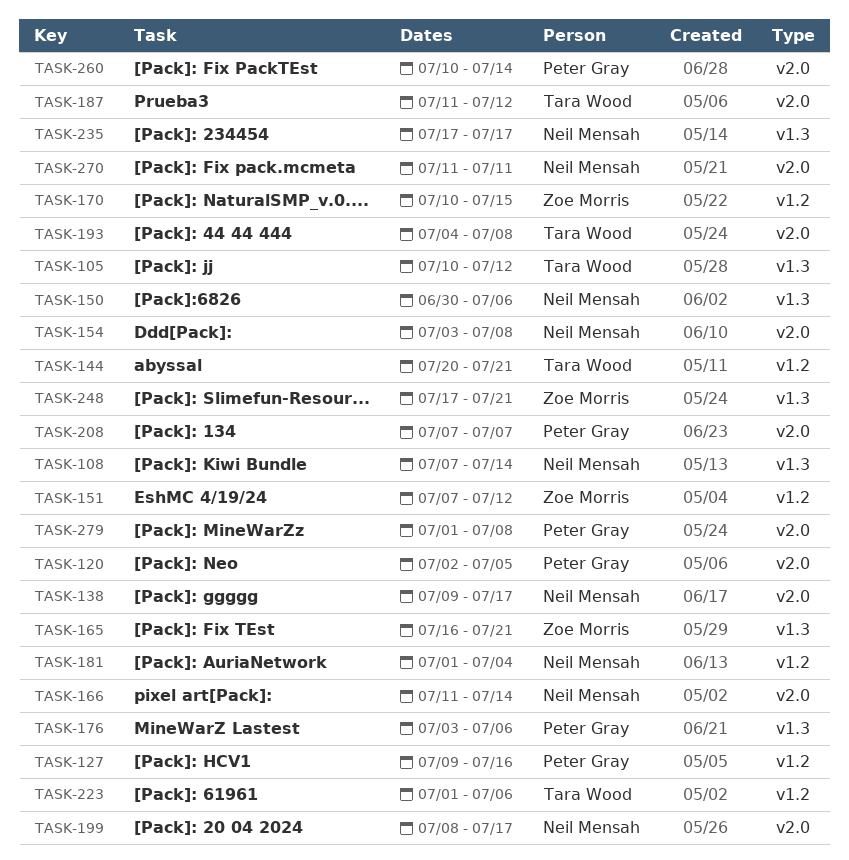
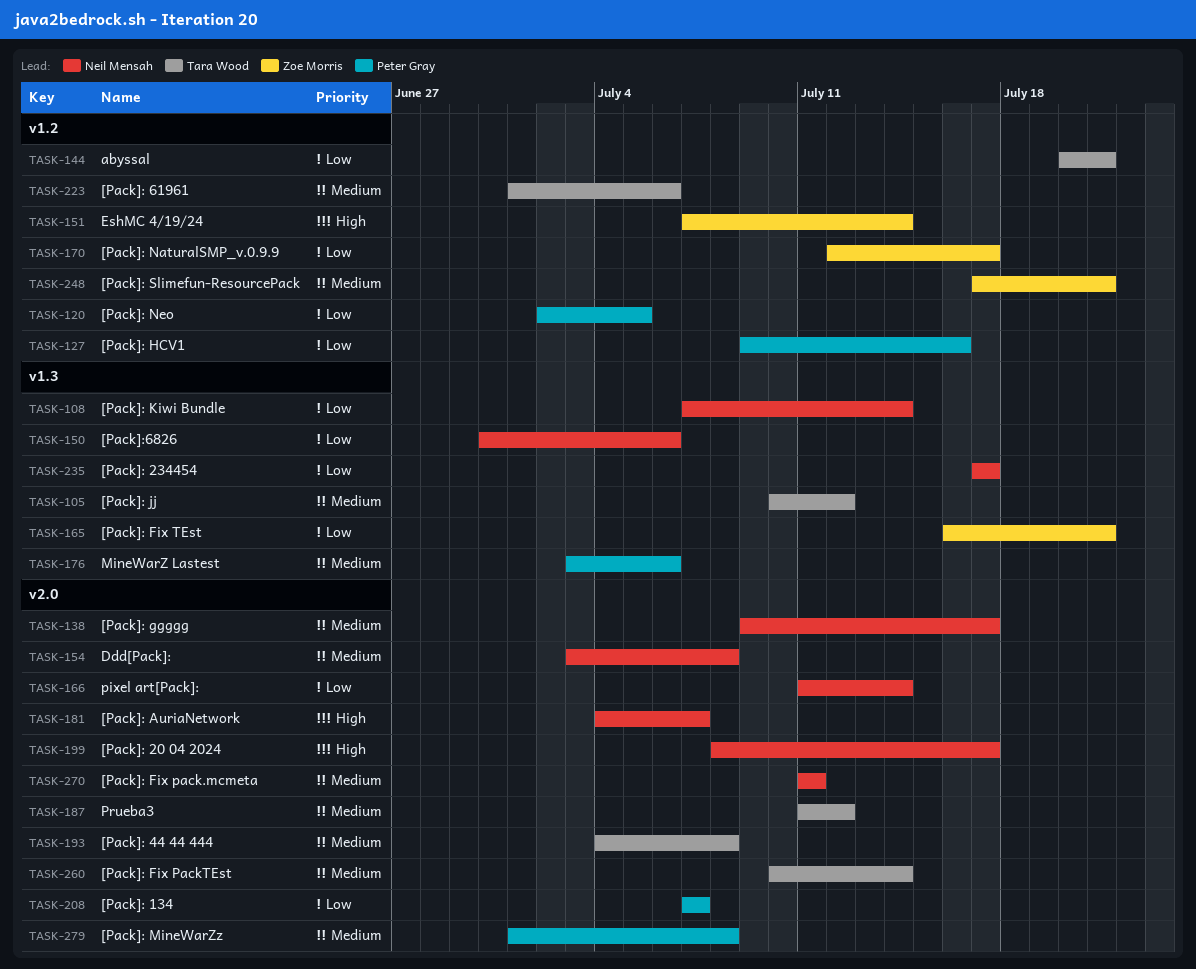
TASK-120, label: v2.0 -> v1.2
TASK-151, due: Jul 12 -> Jul 14
TASK-170, start: Jul 10 -> Jul 12
TASK-170, due: Jul 15 -> Jul 17
TASK-181, label: v1.2 -> v2.0
TASK-181, start: Jul 1 -> Jul 4
TASK-181, due: Jul 4 -> Jul 7
TASK-248, label: v1.3 -> v1.2
TASK-260, owner: Peter Gray -> Tara Wood

